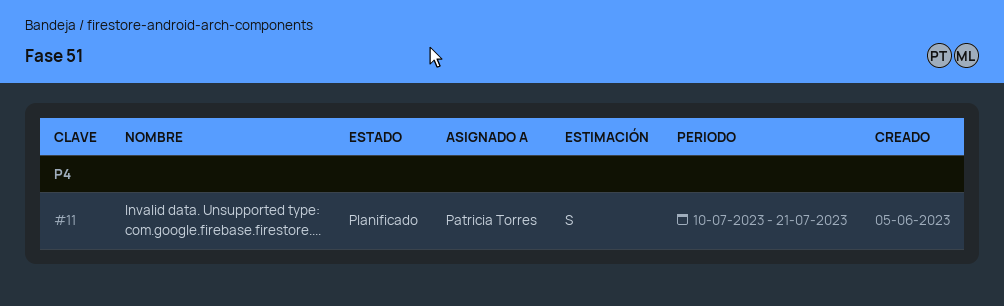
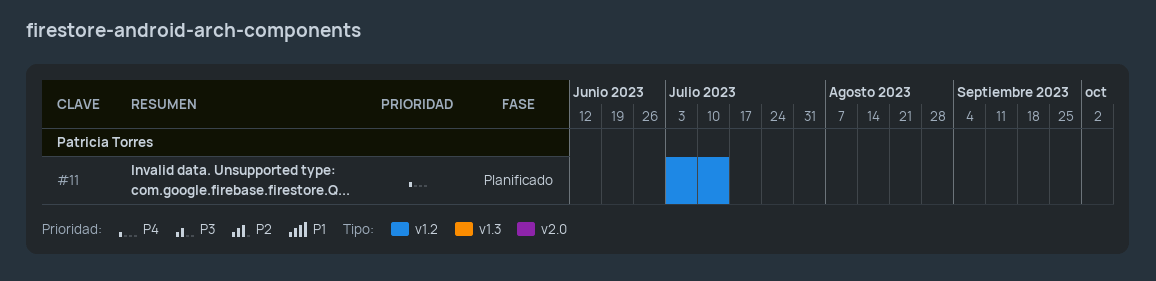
#11, start: Jul 10 -> Jul 3
#11, due: Jul 21 -> Jul 14

